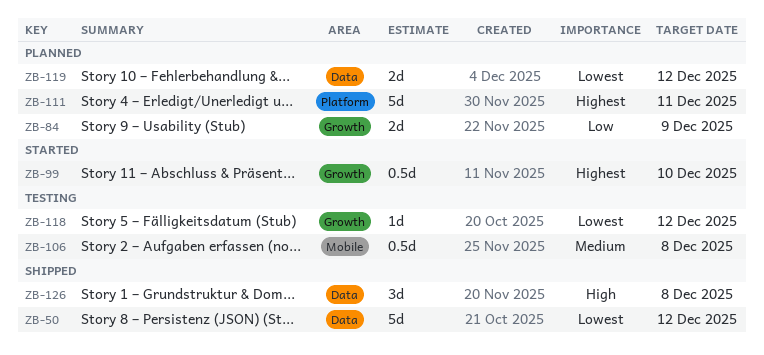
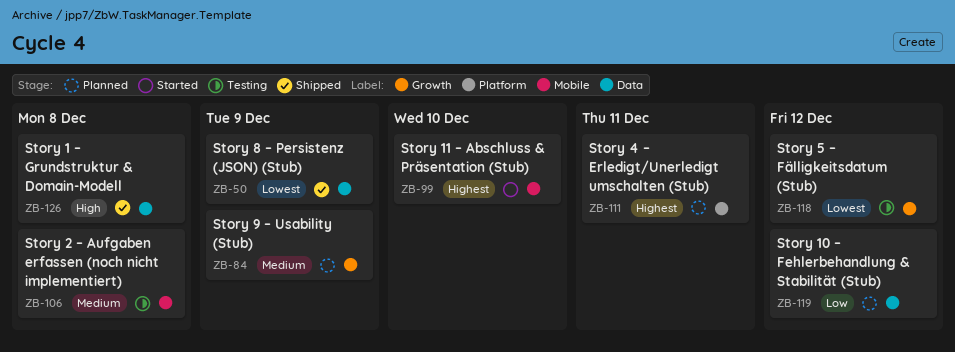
ZB-50, due: Dec 12 -> Dec 9
ZB-84, priority: Low -> Medium
ZB-99, label: Growth -> Mobile
ZB-119, priority: Lowest -> Low

